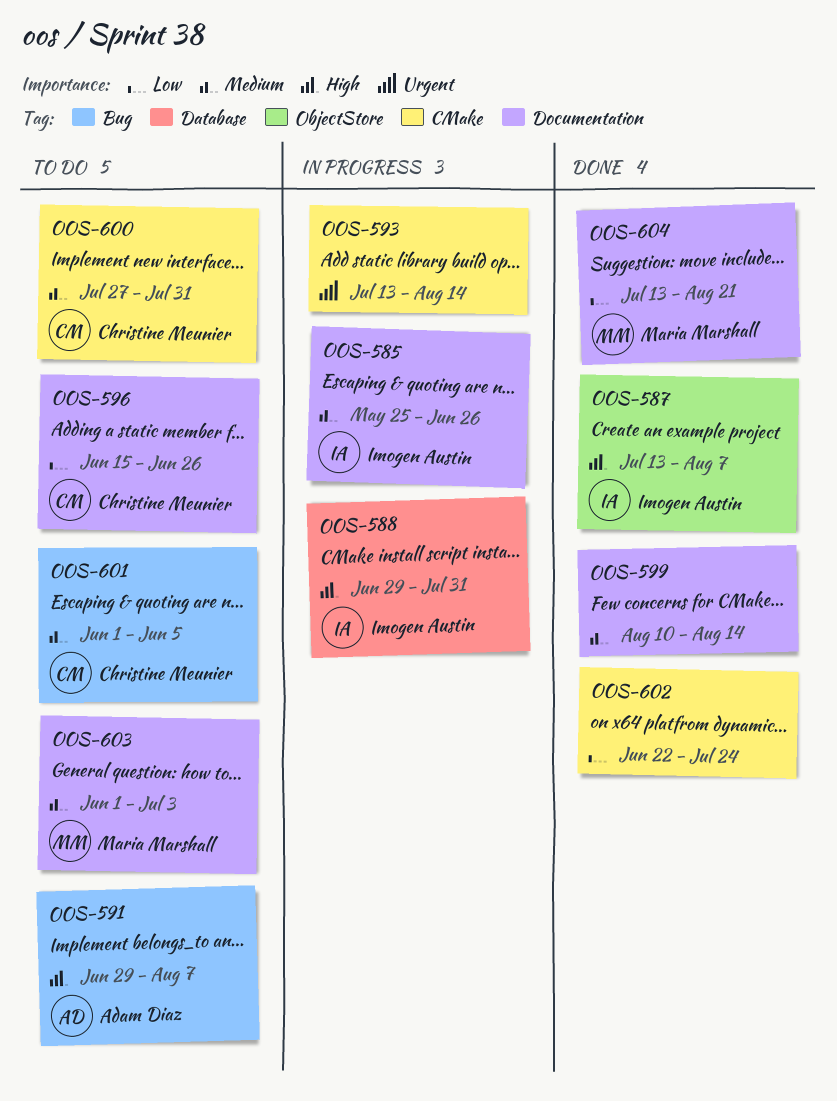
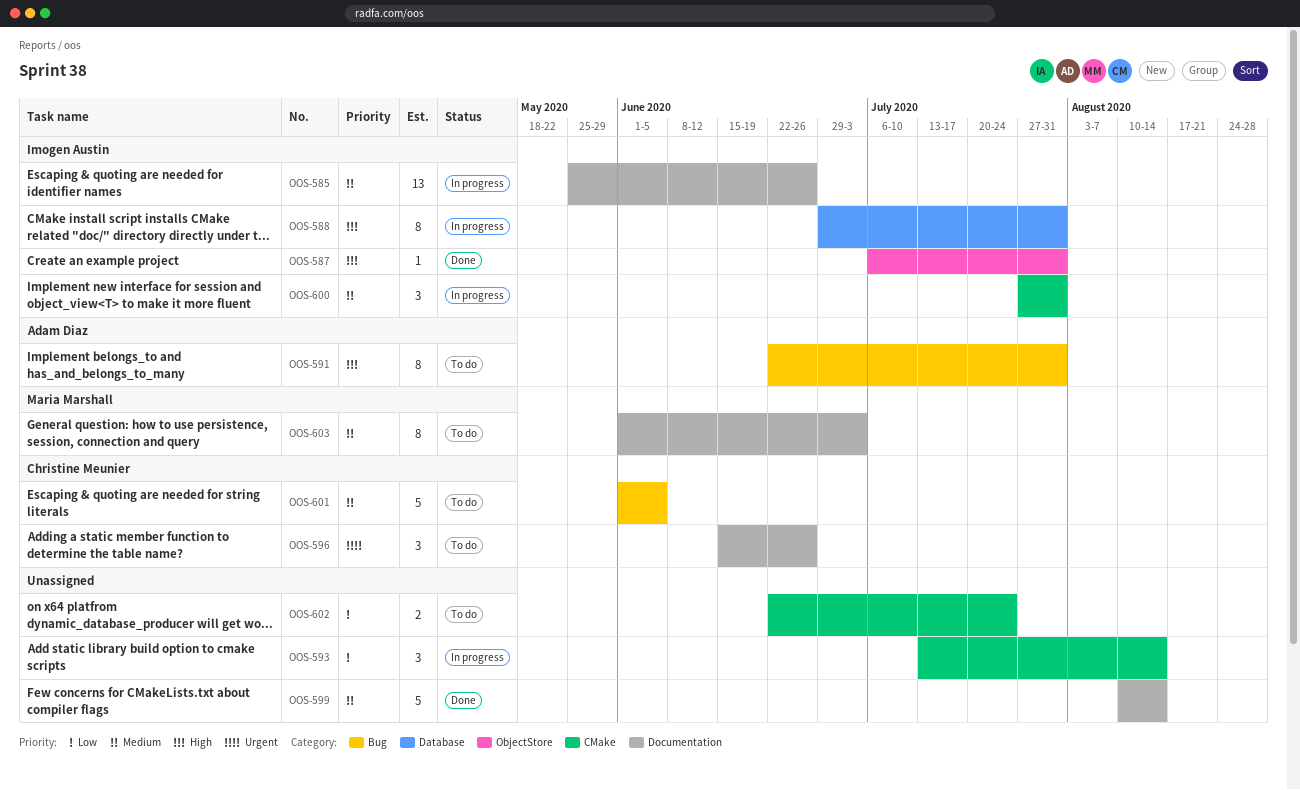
OOS-587, start: Jul 13 -> Jul 6
OOS-587, due: Aug 7 -> Jul 31
OOS-591, start: Jun 29 -> Jun 22
OOS-591, due: Aug 7 -> Jul 31
OOS-593, priority: Urgent -> Low
OOS-596, priority: Low -> Urgent
OOS-600, status: To do -> In progress
OOS-600, owner: Christine Meunier -> Imogen Austin
OOS-602, status: Done -> To do
OOS-604: present -> none

